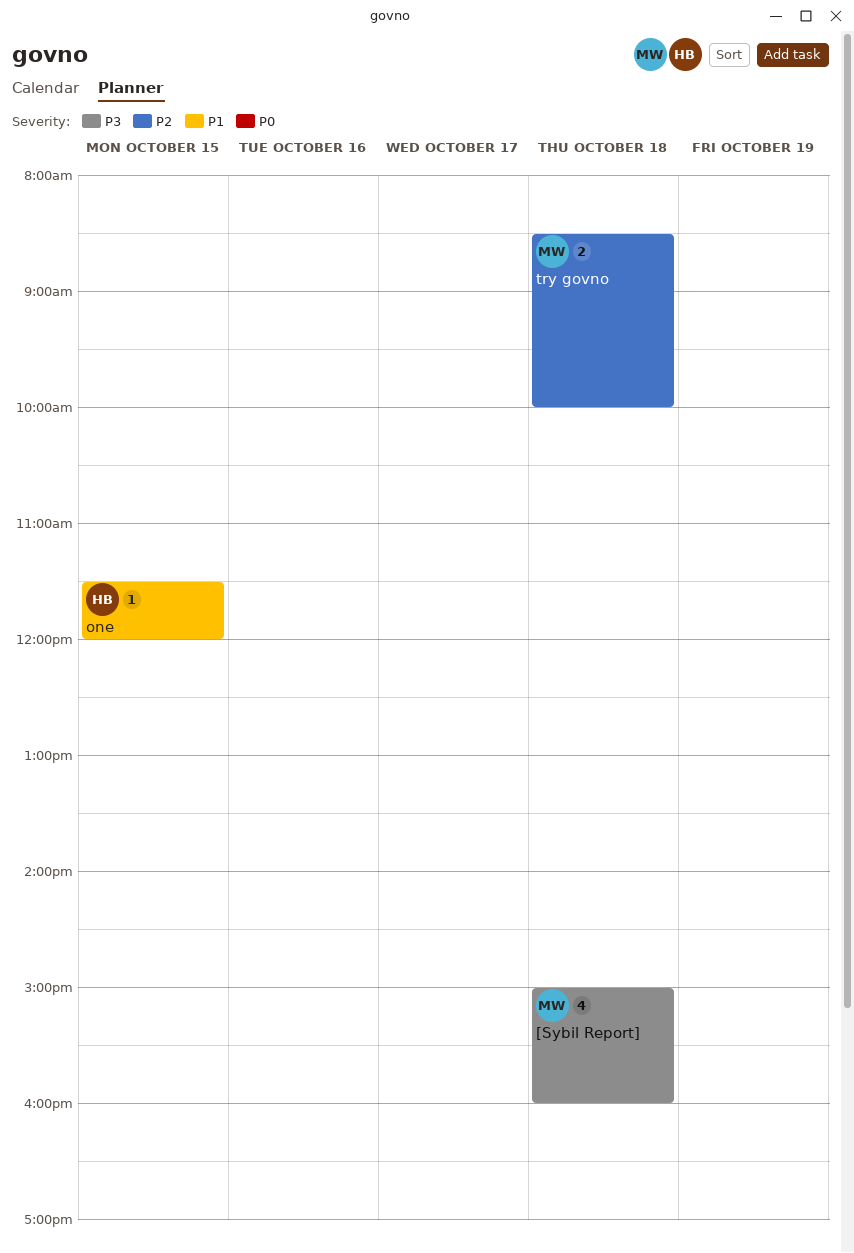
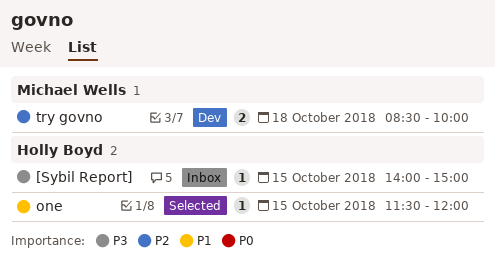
[Sybil Report], owner: Michael Wells -> Holly Boyd
[Sybil Report], estimate: 4 -> 1
[Sybil Report], day: Oct 18 -> Oct 15
[Sybil Report], begins: 15:00 -> 14:00
[Sybil Report], ends: 16:00 -> 15:00

